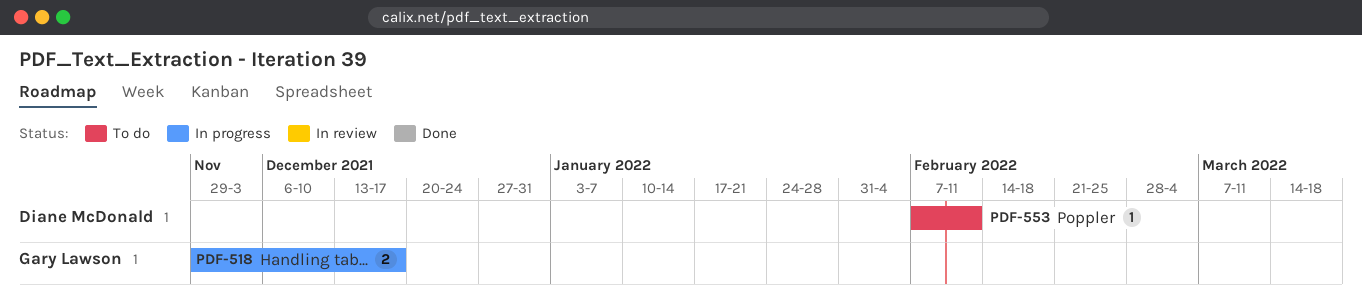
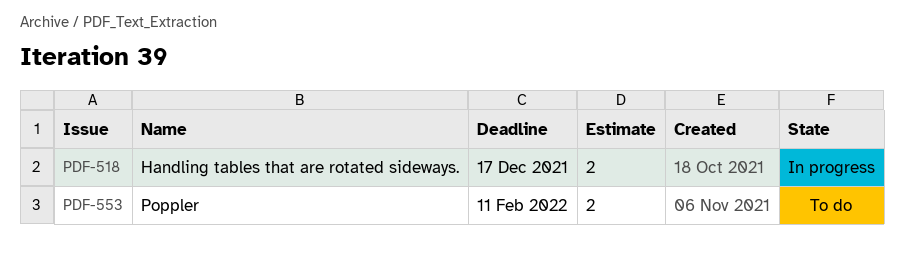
PDF-553, estimate: 1 -> 2

